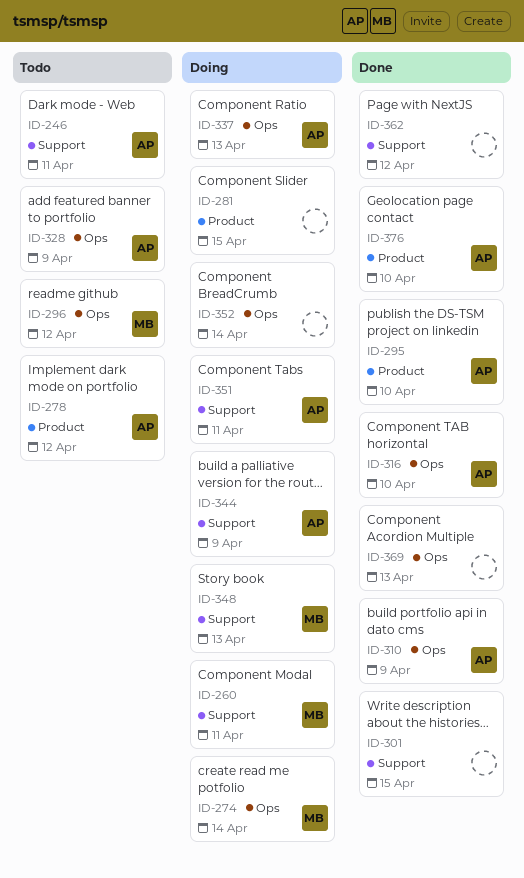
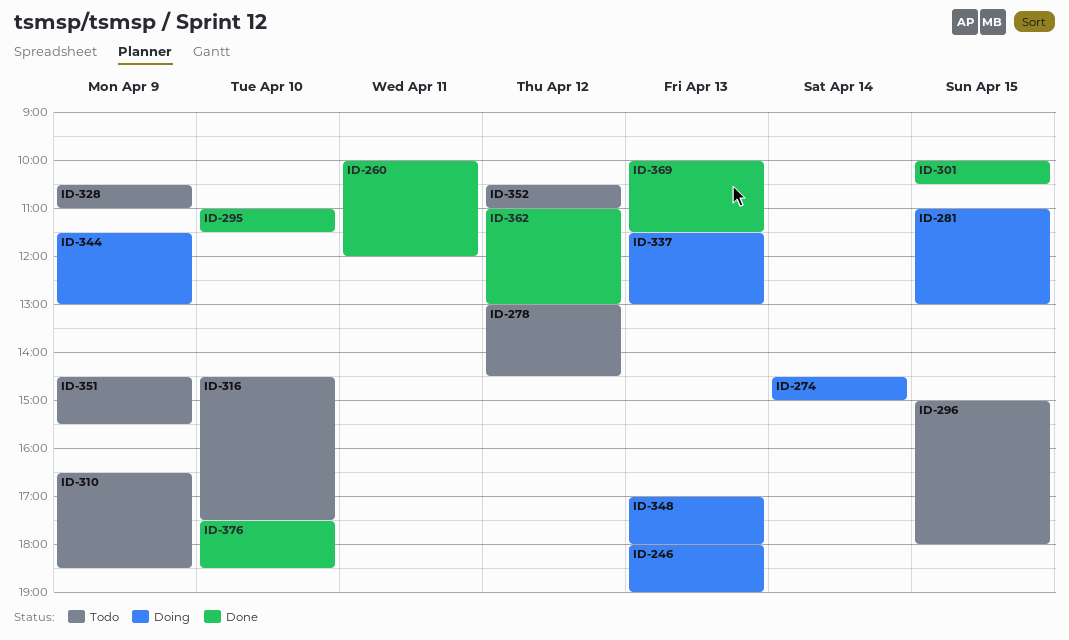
ID-246, status: Todo -> Doing
ID-246, day: Apr 11 -> Apr 13
ID-260, status: Doing -> Done
ID-296, day: Apr 12 -> Apr 15
ID-310, status: Done -> Todo
ID-316, status: Done -> Todo
ID-351, status: Doing -> Todo
ID-351, day: Apr 11 -> Apr 9
ID-352, status: Doing -> Todo
ID-352, day: Apr 14 -> Apr 12

